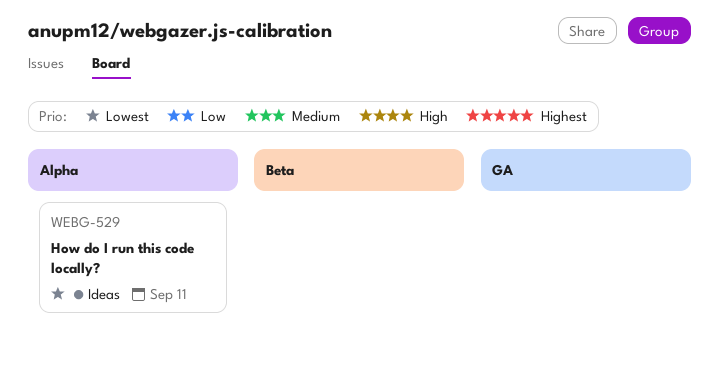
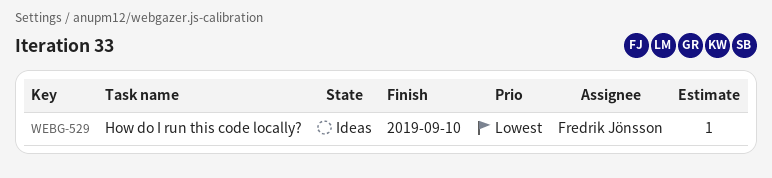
WEBG-529, due: Sep 11 -> Sep 10

